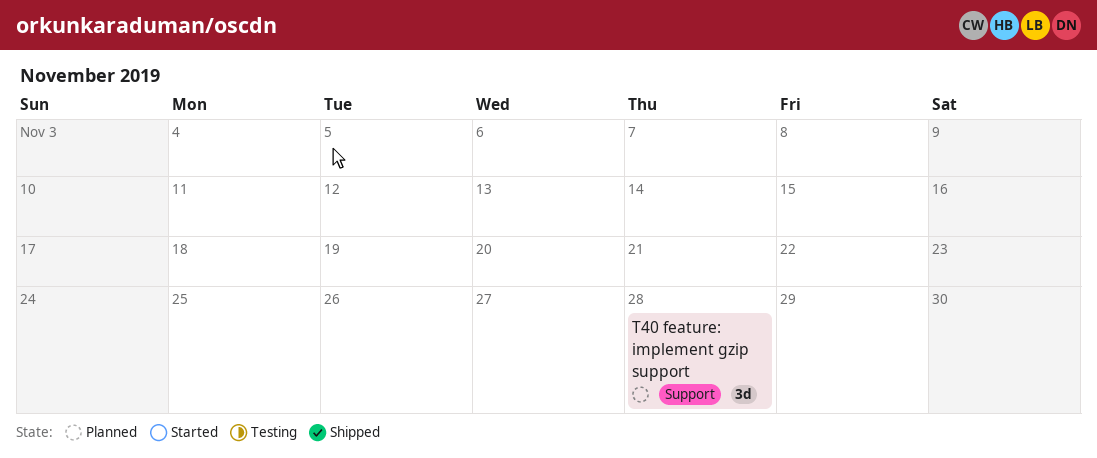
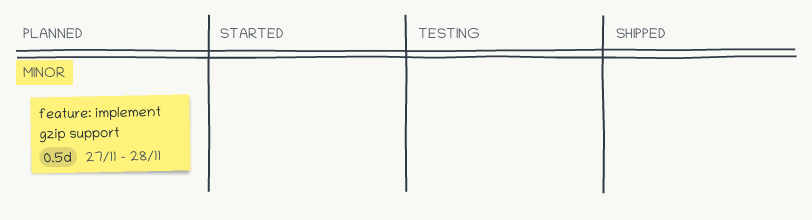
feature: implement gzip support, estimate: 3d -> 0.5d

